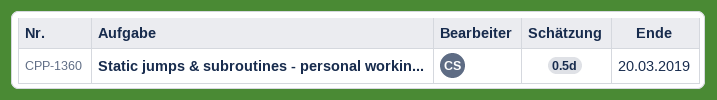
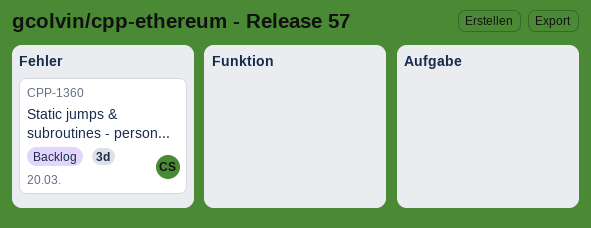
CPP-1360, estimate: 0.5d -> 3d

